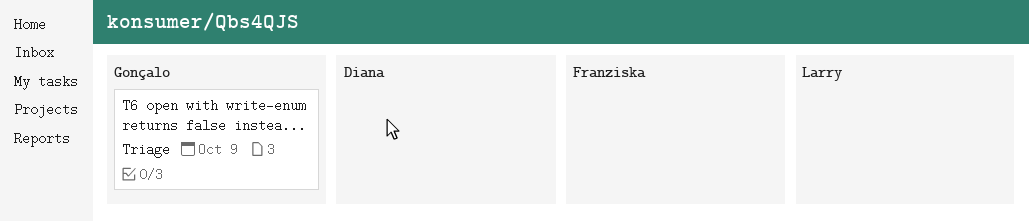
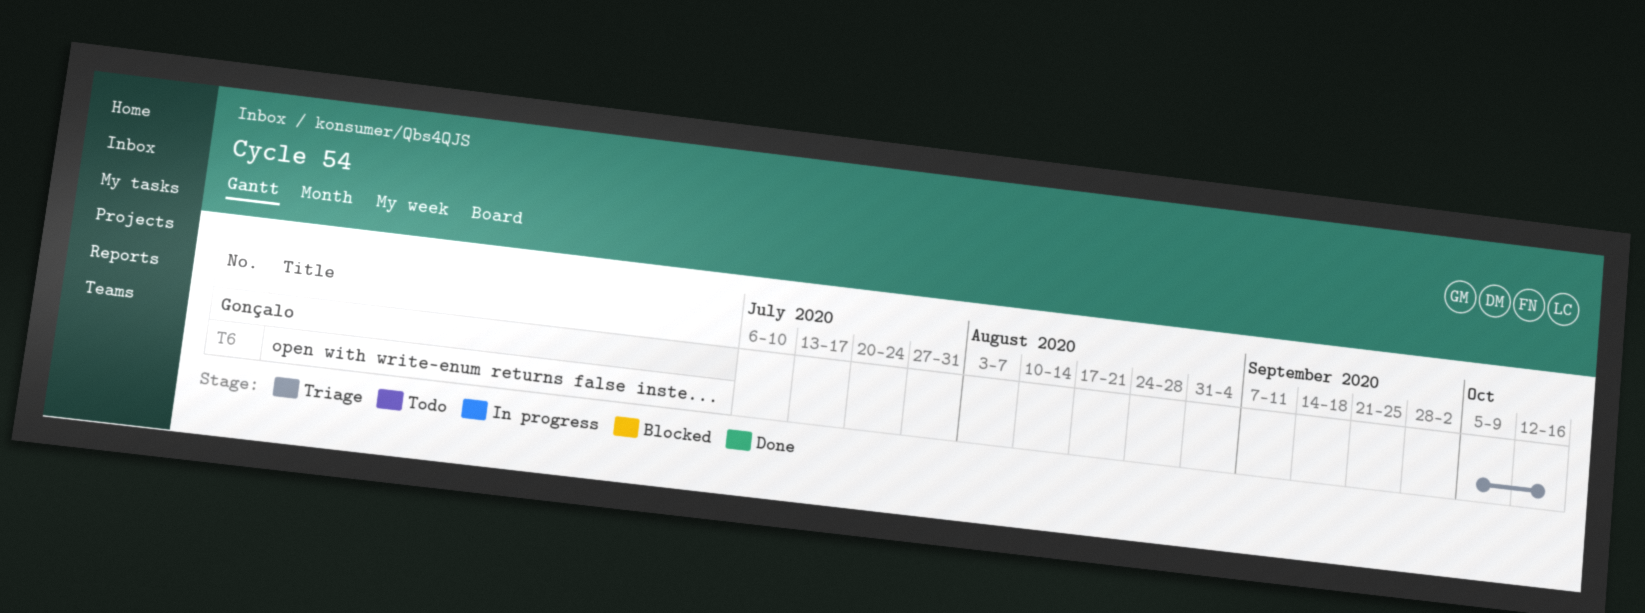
T6, due: Oct 9 -> Oct 16

